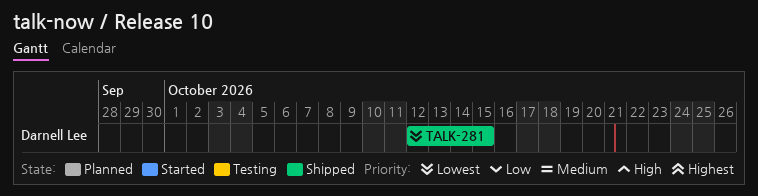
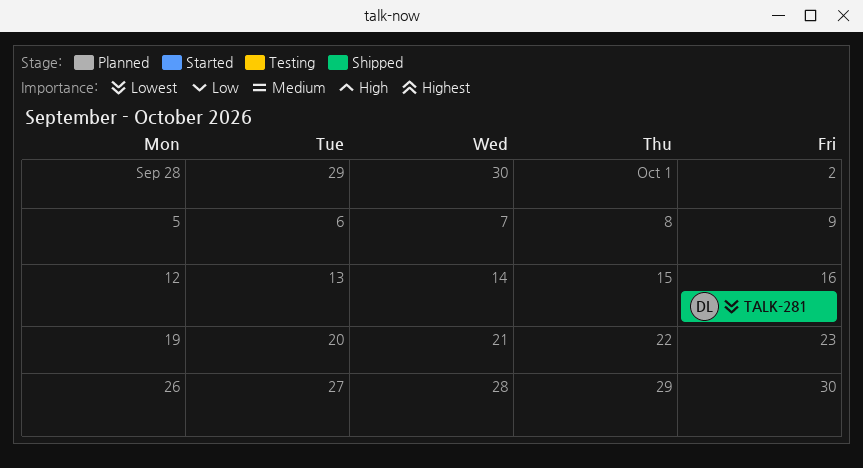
TALK-281, start: Oct 12 -> Oct 16
TALK-281, due: Oct 15 -> Oct 16

